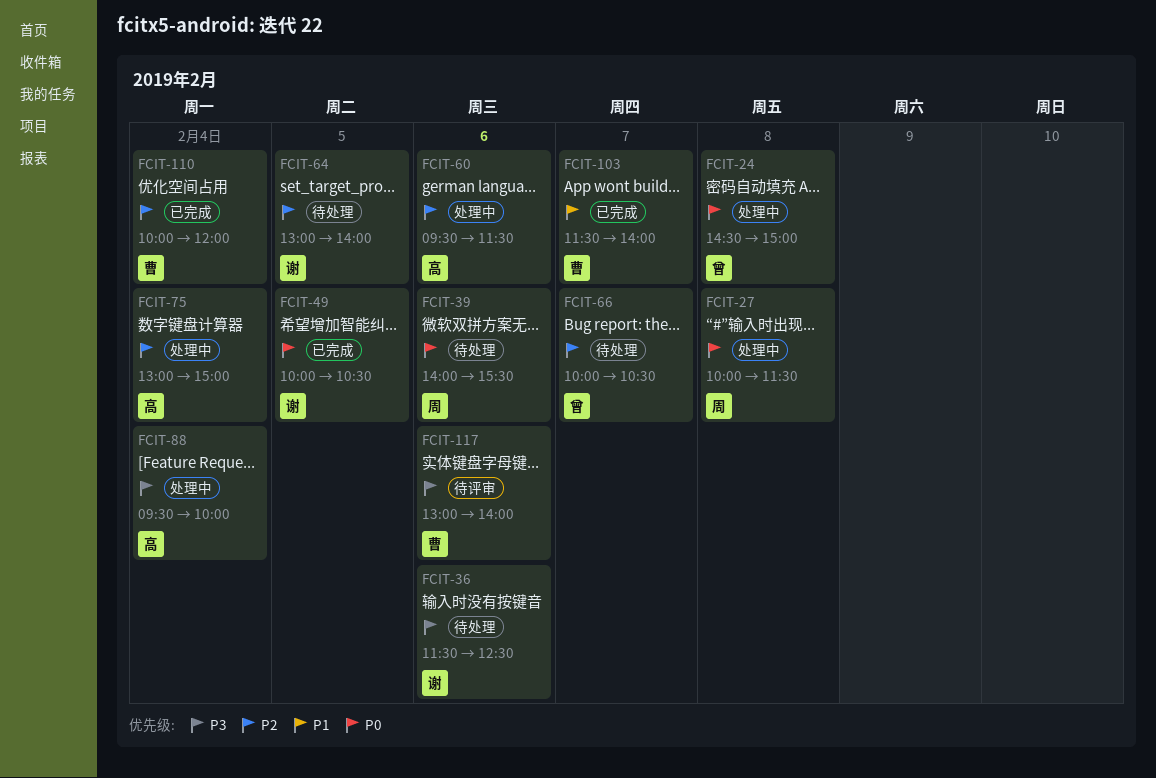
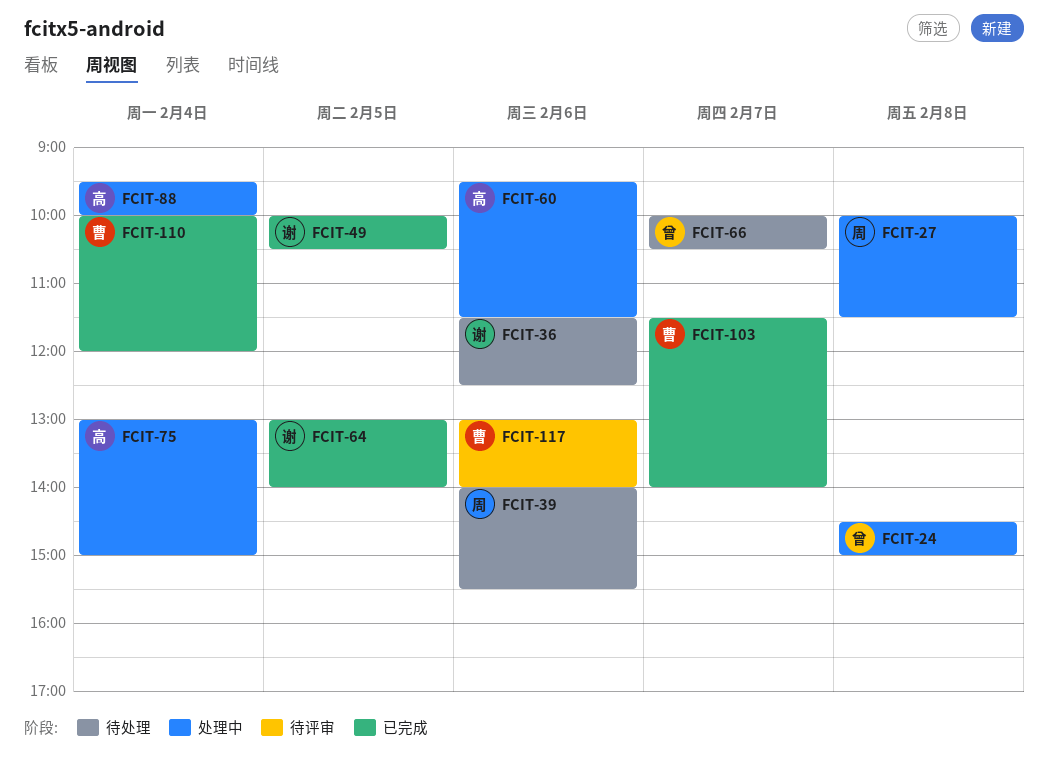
FCIT-64, status: 待处理 -> 已完成

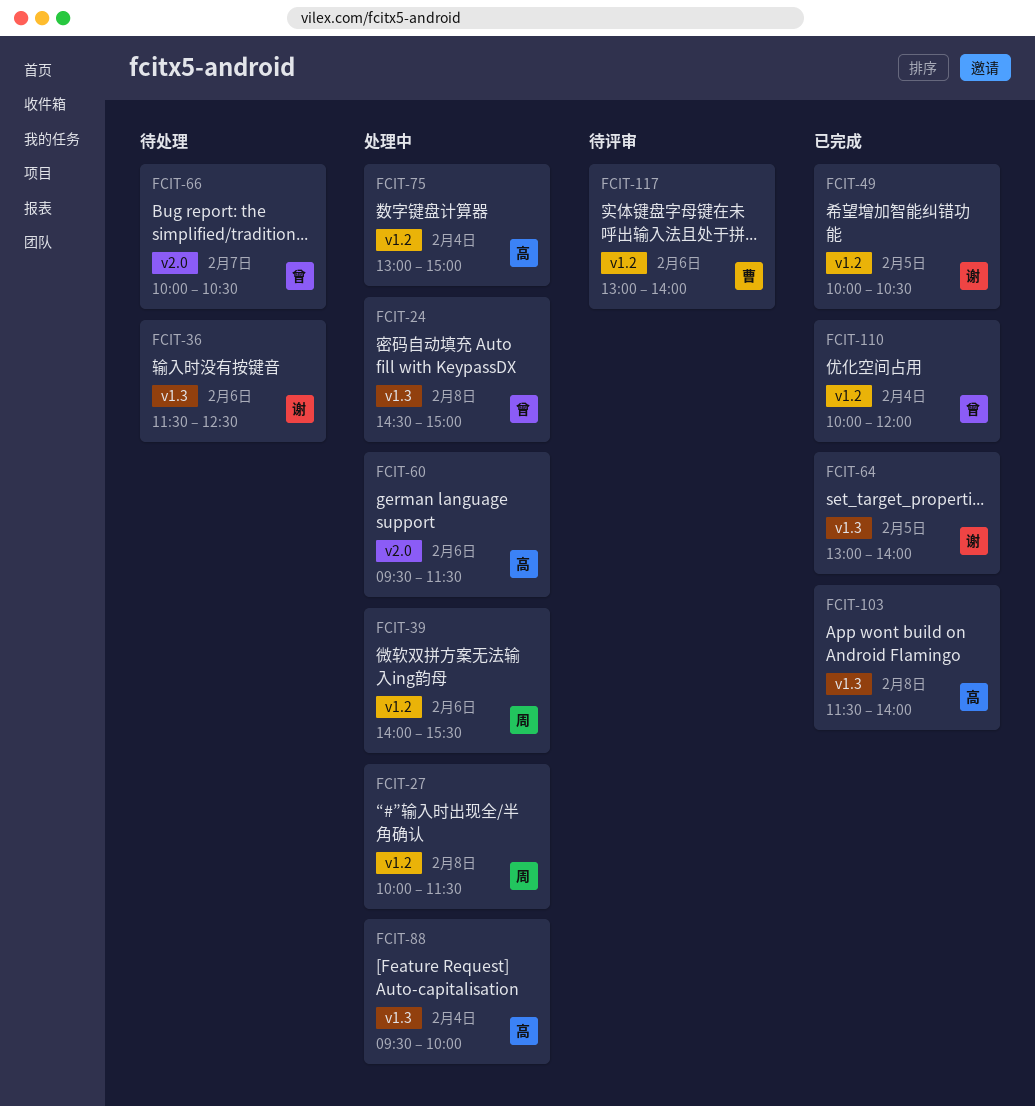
FCIT-39, status: 待处理 -> 处理中
FCIT-103, owner: 曹 -> 高
FCIT-103, day: Feb 7 -> Feb 8
FCIT-110, owner: 曹 -> 曾

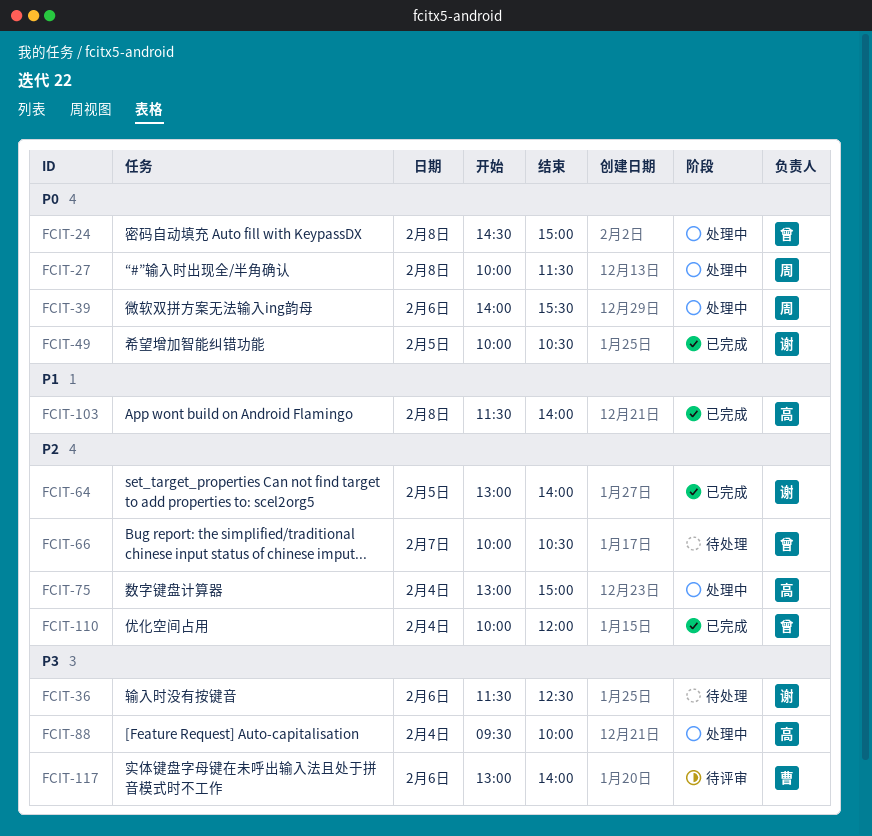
FCIT-60: present -> none

